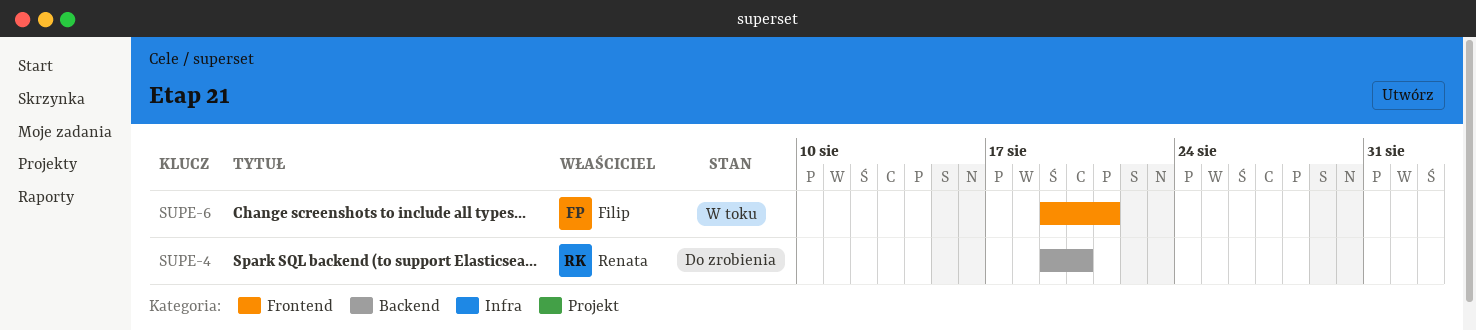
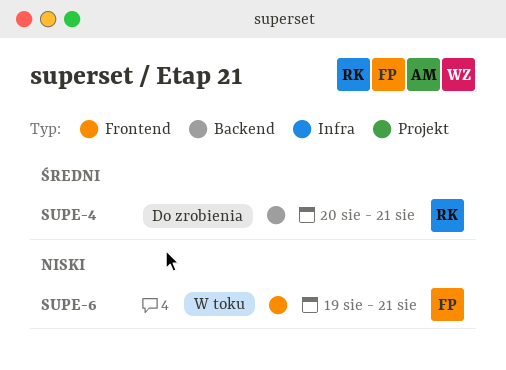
SUPE-4, start: Aug 19 -> Aug 20
SUPE-4, due: Aug 20 -> Aug 21

